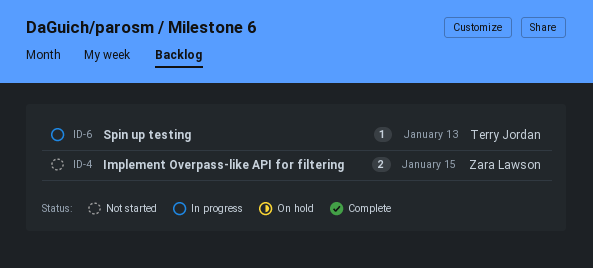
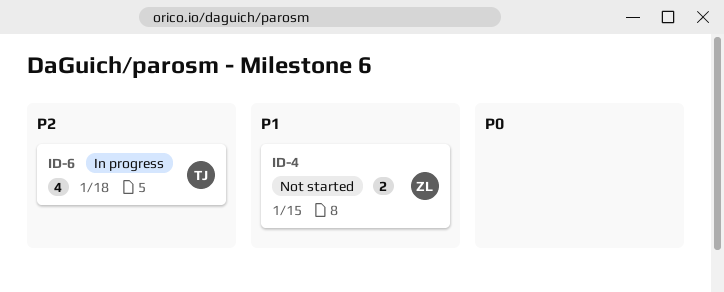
ID-6, estimate: 1 -> 4
ID-6, due: Jan 13 -> Jan 18

